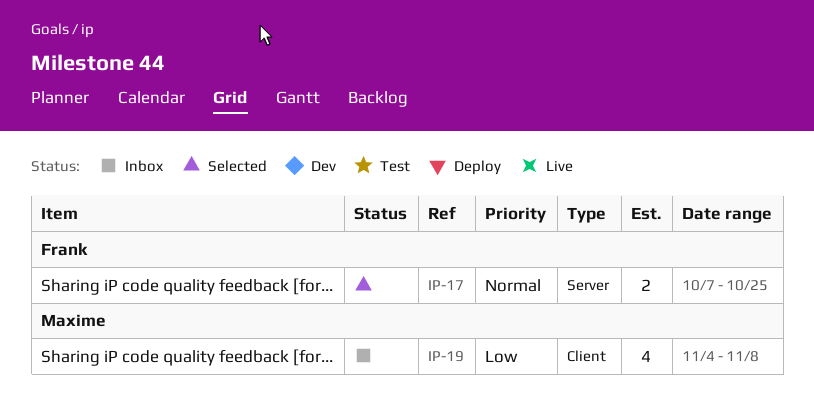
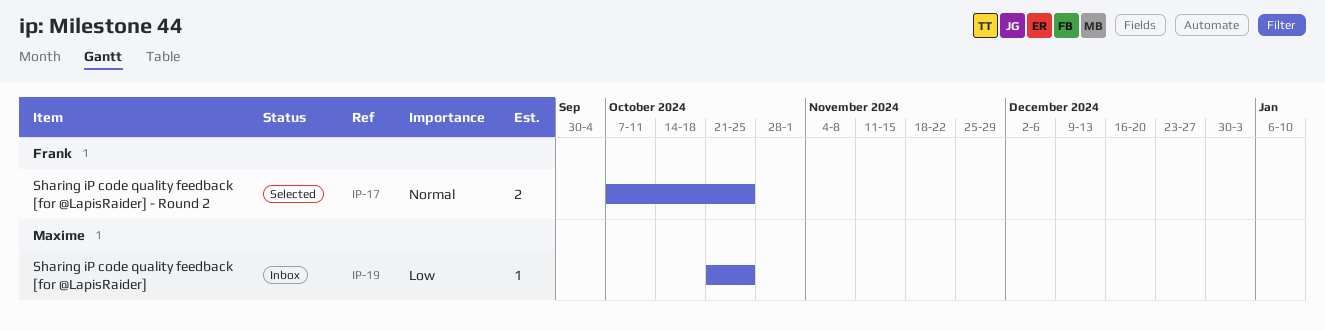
IP-19, estimate: 4 -> 1
IP-19, start: Nov 4 -> Oct 21
IP-19, due: Nov 8 -> Oct 25

